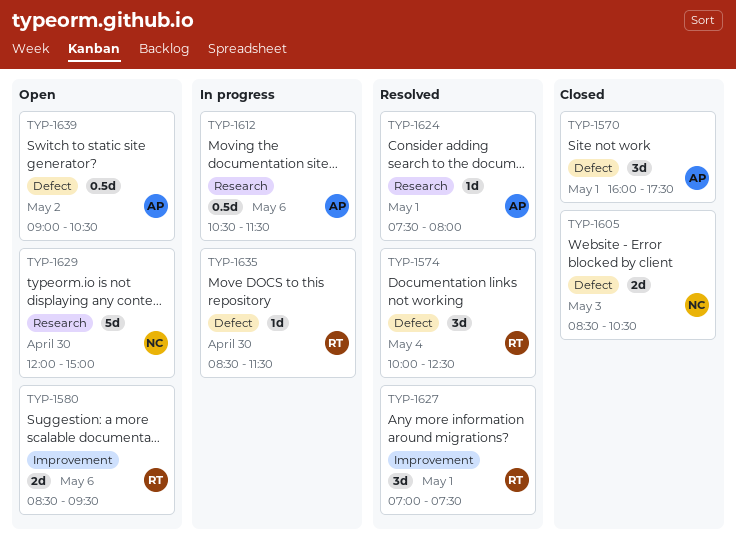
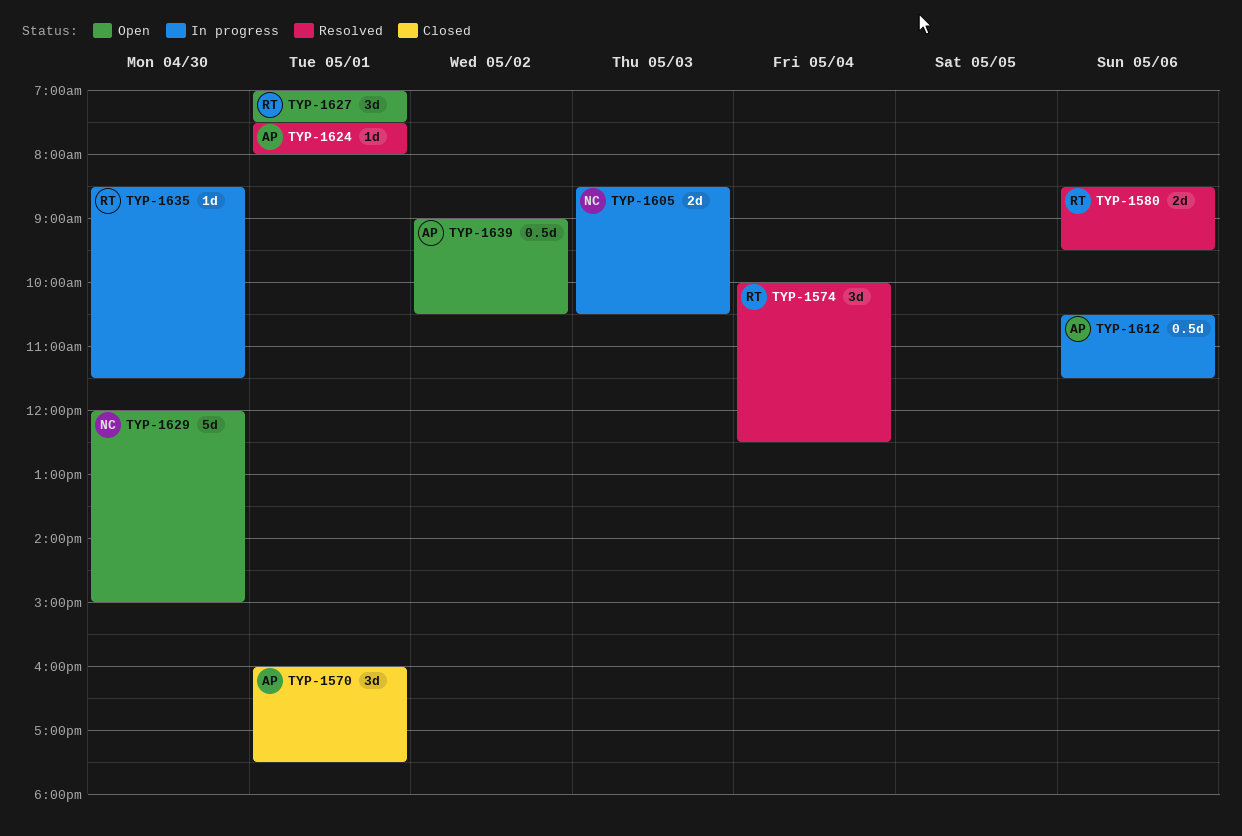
TYP-1580, status: Open -> Resolved
TYP-1605, status: Closed -> In progress
TYP-1627, status: Resolved -> Open

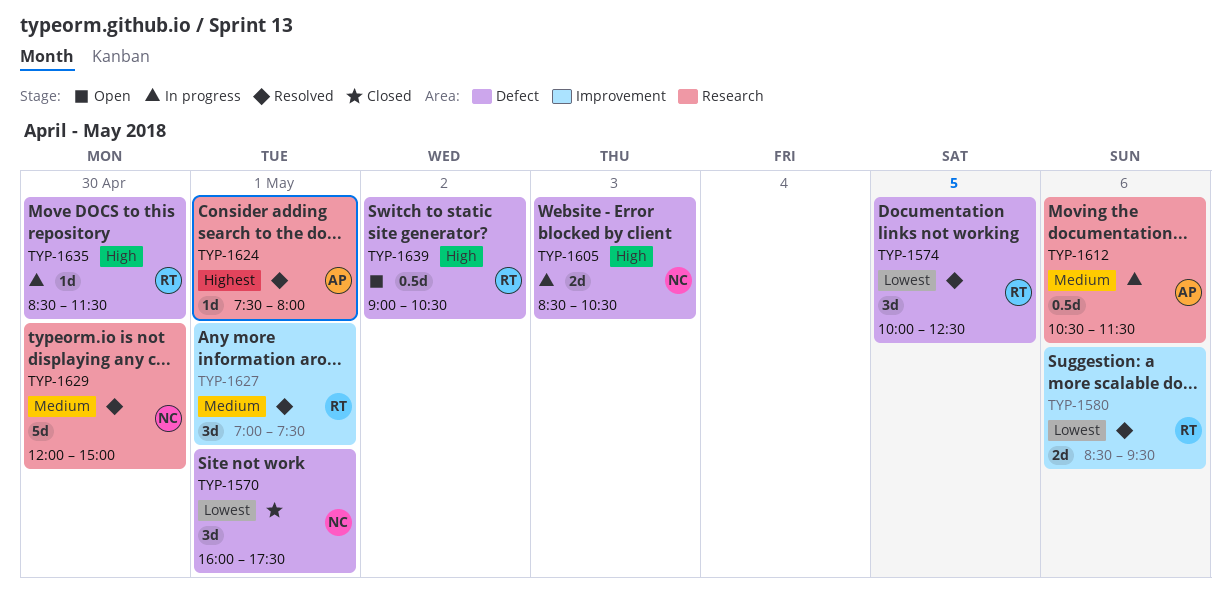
TYP-1570, owner: AP -> NC
TYP-1574, day: May 4 -> May 5
TYP-1627, status: Open -> Resolved
TYP-1629, status: Open -> Resolved
TYP-1639, owner: AP -> RT

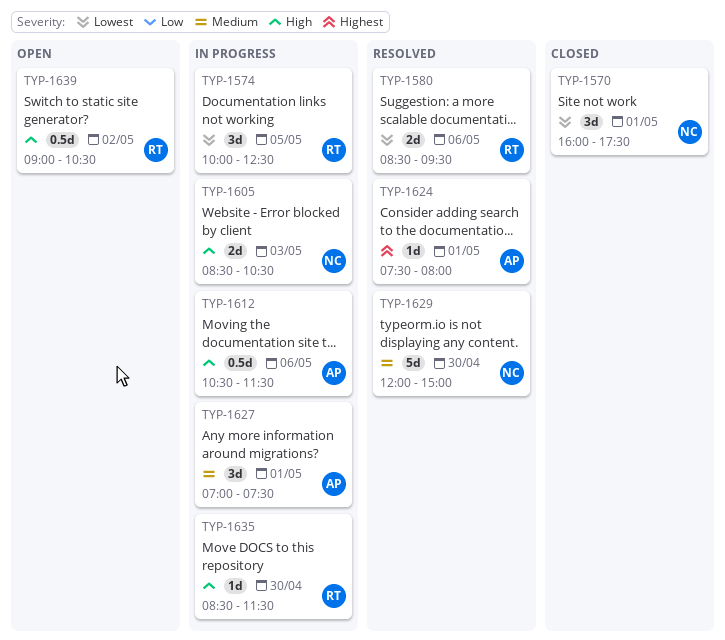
TYP-1574, status: Resolved -> In progress
TYP-1612, priority: Medium -> High
TYP-1627, status: Resolved -> In progress
TYP-1627, owner: RT -> AP

